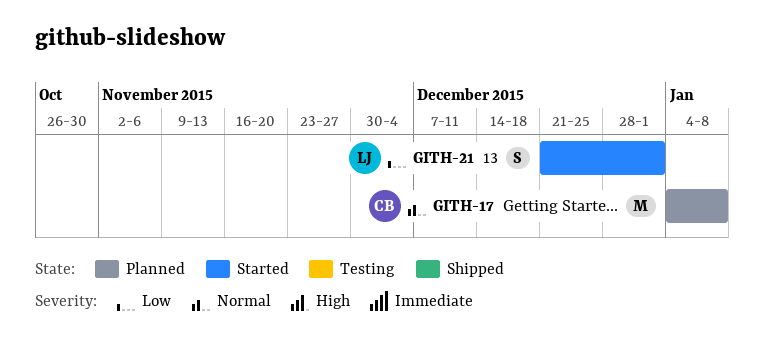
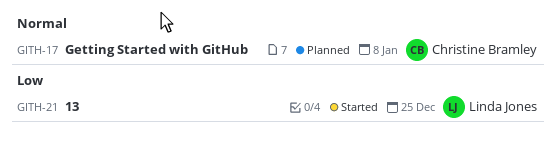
GITH-21, due: Jan 1 -> Dec 25

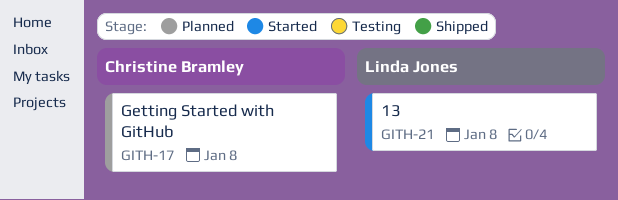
GITH-21, due: Dec 25 -> Jan 8

